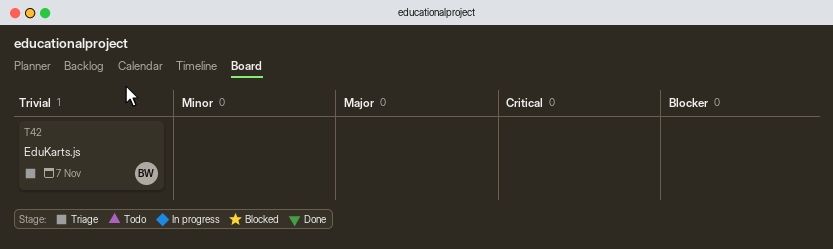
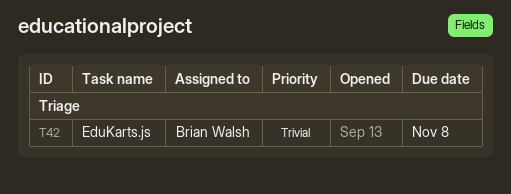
T42, due: Nov 7 -> Nov 8

